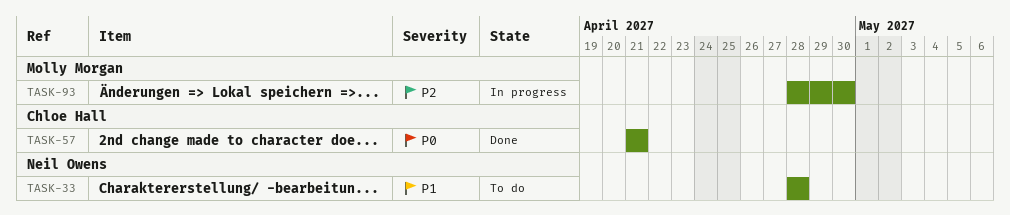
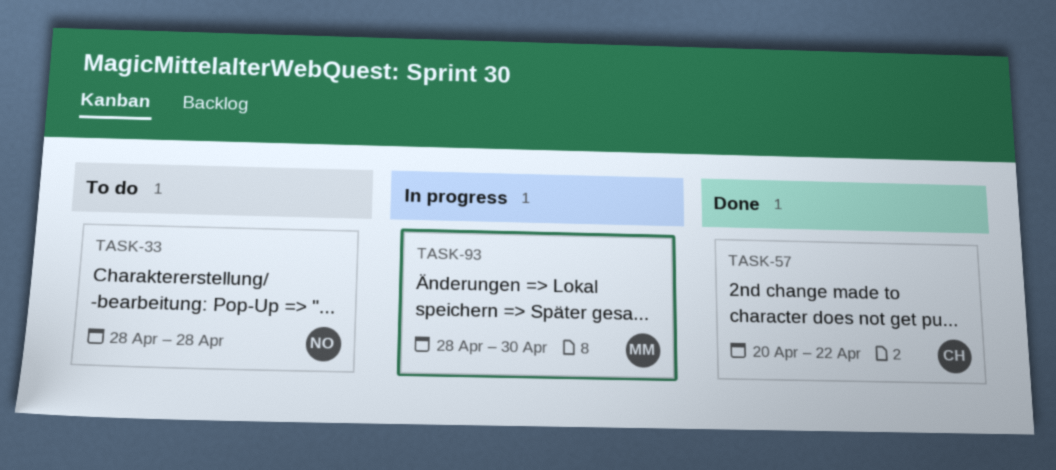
TASK-57, start: Apr 21 -> Apr 20
TASK-57, due: Apr 21 -> Apr 22

